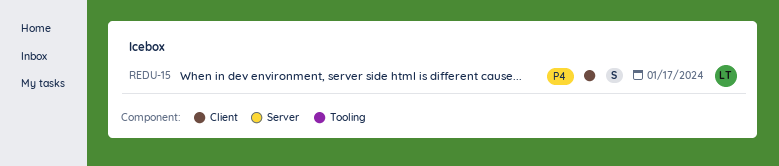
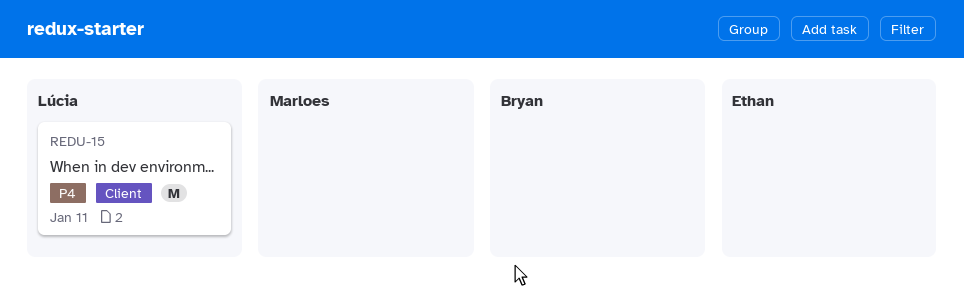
REDU-15, estimate: S -> M
REDU-15, due: Jan 17 -> Jan 11

